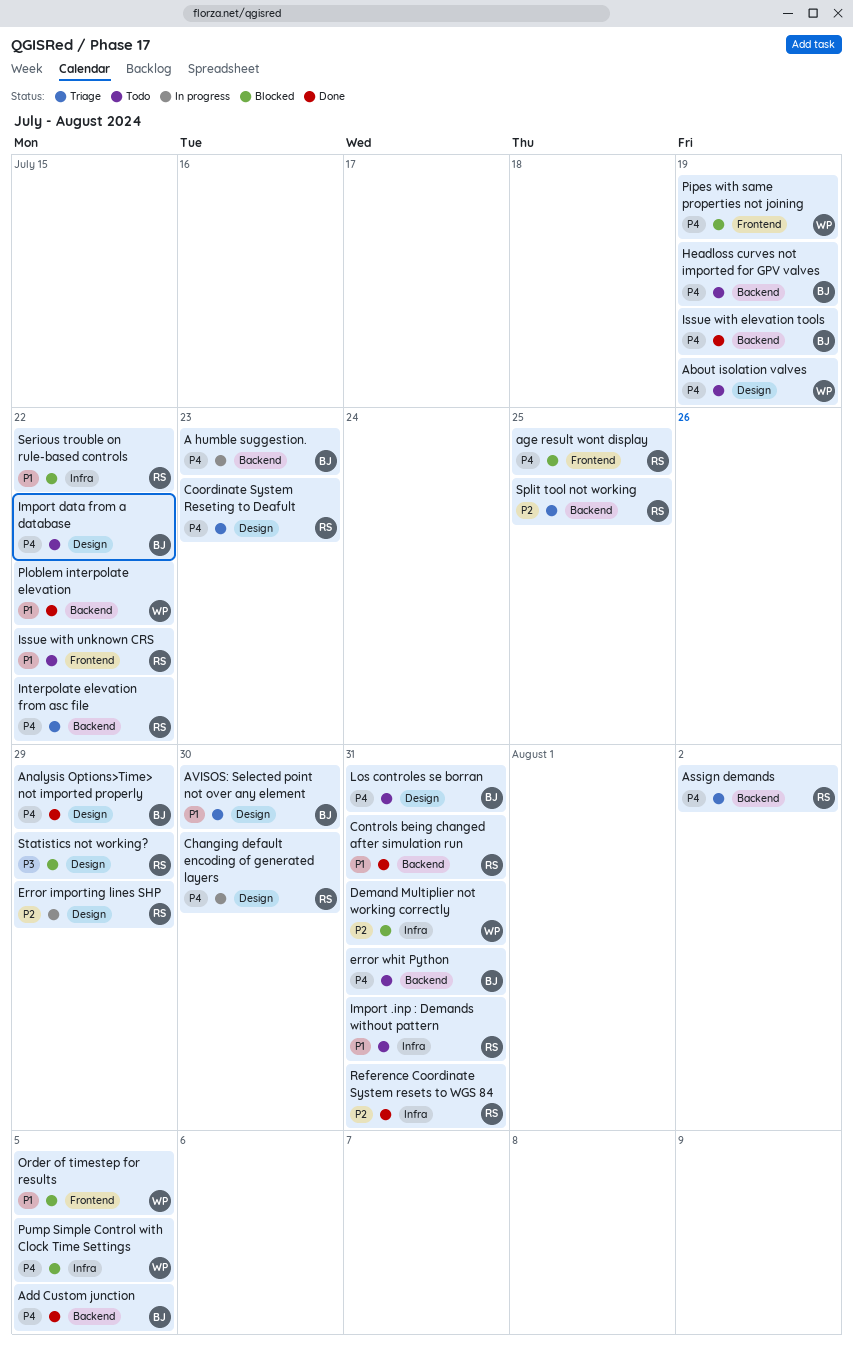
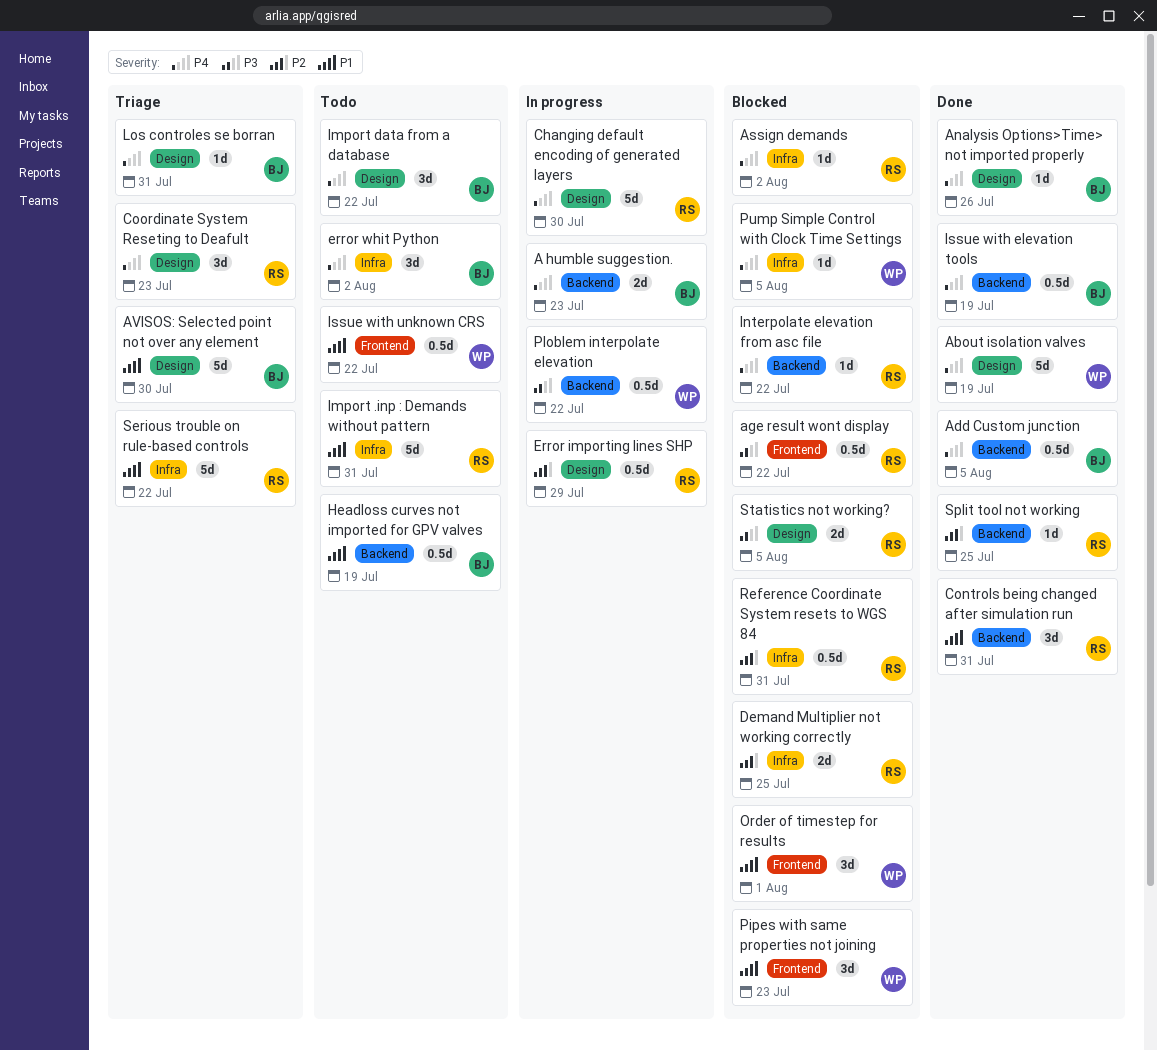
About isolation valves, status: Todo -> Done
age result wont display, priority: P4 -> P3
age result wont display, due: Jul 25 -> Jul 22
Analysis Options>Time> not imported properly, due: Jul 29 -> Jul 26
Assign demands, status: Triage -> Blocked
Assign demands, label: Backend -> Infra
Demand Multiplier not working correctly, owner: WP -> RS
Demand Multiplier not working correctly, due: Jul 31 -> Jul 25
error whit Python, label: Backend -> Infra
error whit Python, due: Jul 31 -> Aug 2
Headloss curves not imported for GPV valves, priority: P4 -> P1
Interpolate elevation from asc file, status: Triage -> Blocked
Issue with unknown CRS, owner: RS -> WP
Los controles se borran, status: Todo -> Triage
Order of timestep for results, due: Aug 5 -> Aug 1
Pipes with same properties not joining, priority: P4 -> P1
Pipes with same properties not joining, due: Jul 19 -> Jul 23
Ploblem interpolate elevation, status: Done -> In progress
Ploblem interpolate elevation, priority: P1 -> P3
Reference Coordinate System resets to WGS 84, status: Done -> Blocked
Serious trouble on rule-based controls, status: Blocked -> Triage
Split tool not working, status: Triage -> Done
Statistics not working?, due: Jul 29 -> Aug 5

